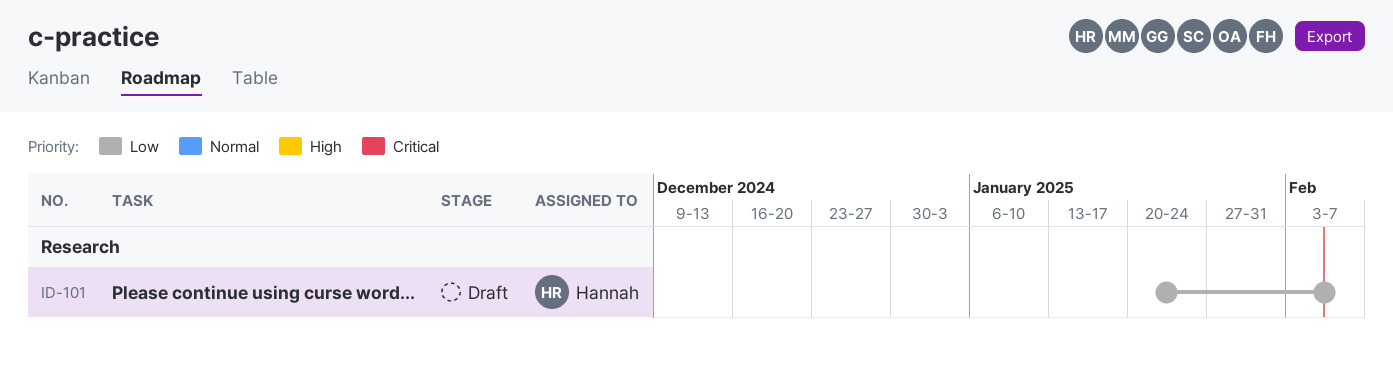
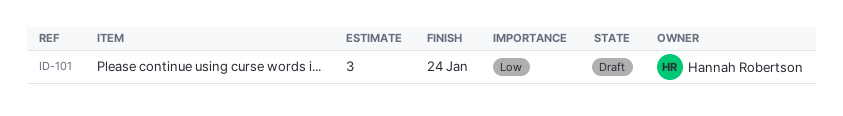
ID-101, due: Feb 7 -> Jan 24

